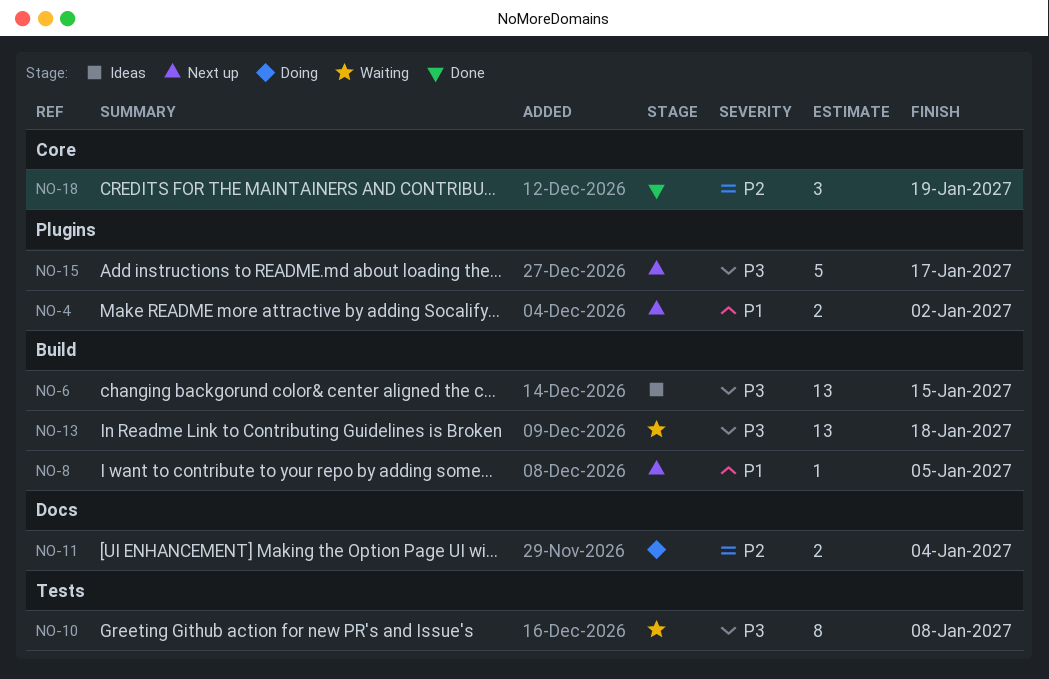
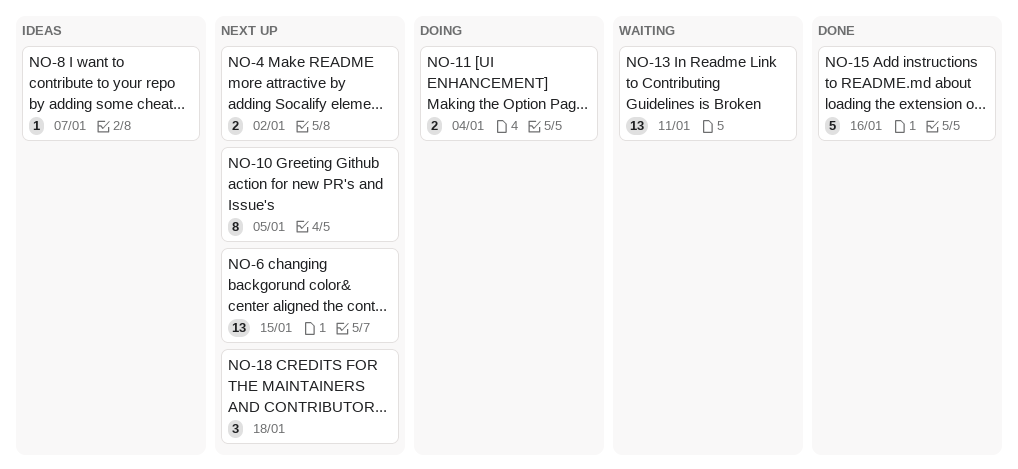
NO-6, status: Ideas -> Next up
NO-8, status: Next up -> Ideas
NO-8, due: Jan 5 -> Jan 7
NO-10, status: Waiting -> Next up
NO-10, due: Jan 8 -> Jan 5
NO-13, due: Jan 18 -> Jan 11
NO-15, status: Next up -> Done
NO-15, due: Jan 17 -> Jan 16
NO-18, status: Done -> Next up
NO-18, due: Jan 19 -> Jan 18

